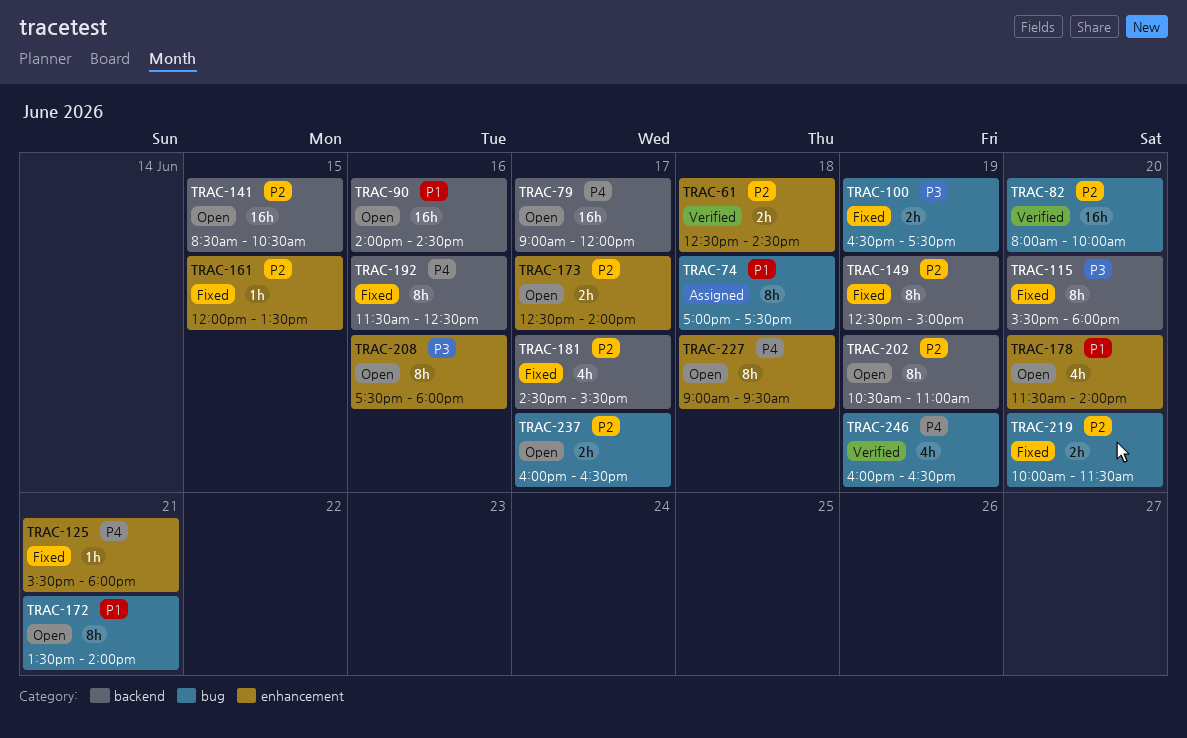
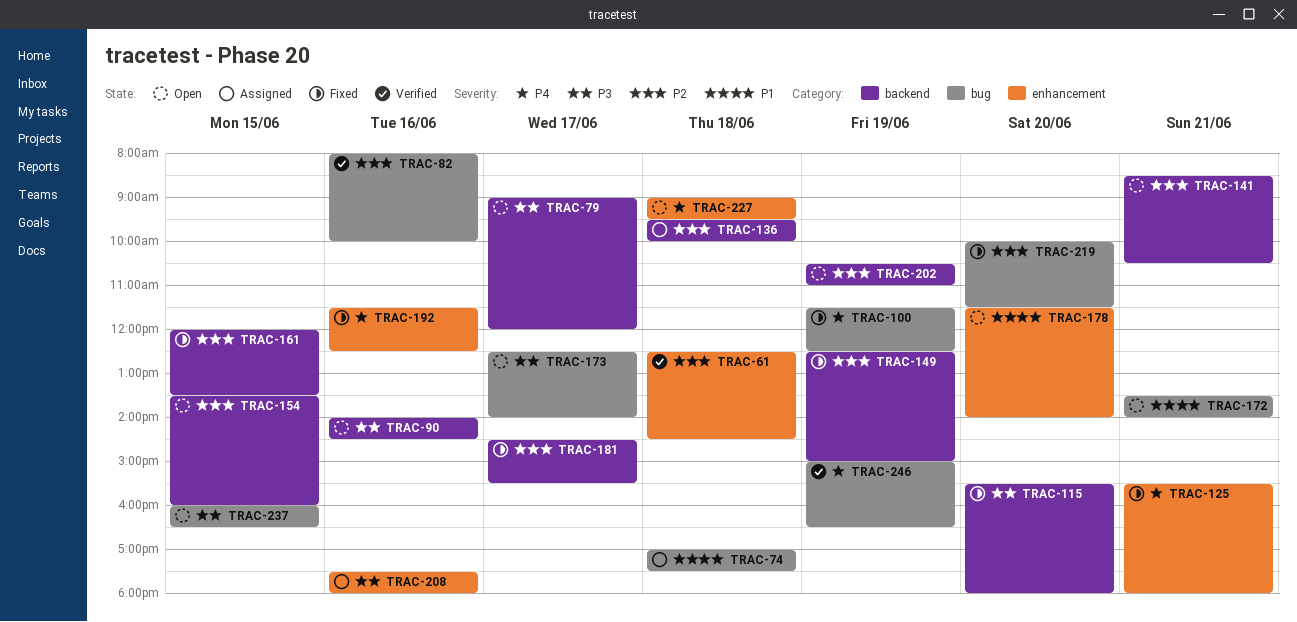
TRAC-79, priority: P4 -> P3
TRAC-82, day: Jun 20 -> Jun 16
TRAC-90, priority: P1 -> P3
TRAC-100, priority: P3 -> P4
TRAC-100, begins: 16:30 -> 11:30
TRAC-100, ends: 17:30 -> 12:30
TRAC-136: none -> present
TRAC-141, day: Jun 15 -> Jun 21
TRAC-154: none -> present
TRAC-161, label: enhancement -> backend
TRAC-173, priority: P2 -> P3
TRAC-173, label: enhancement -> bug
TRAC-192, label: backend -> enhancement
TRAC-208, status: Open -> Assigned
TRAC-237, priority: P2 -> P3
TRAC-237, day: Jun 17 -> Jun 15
TRAC-246, begins: 16:00 -> 15:00

